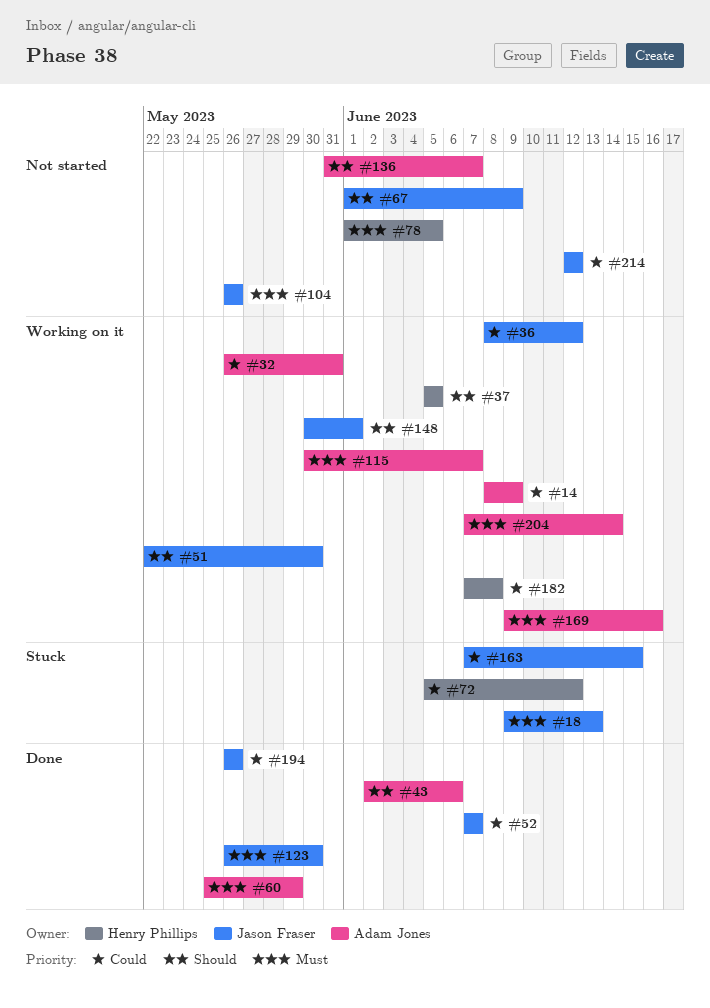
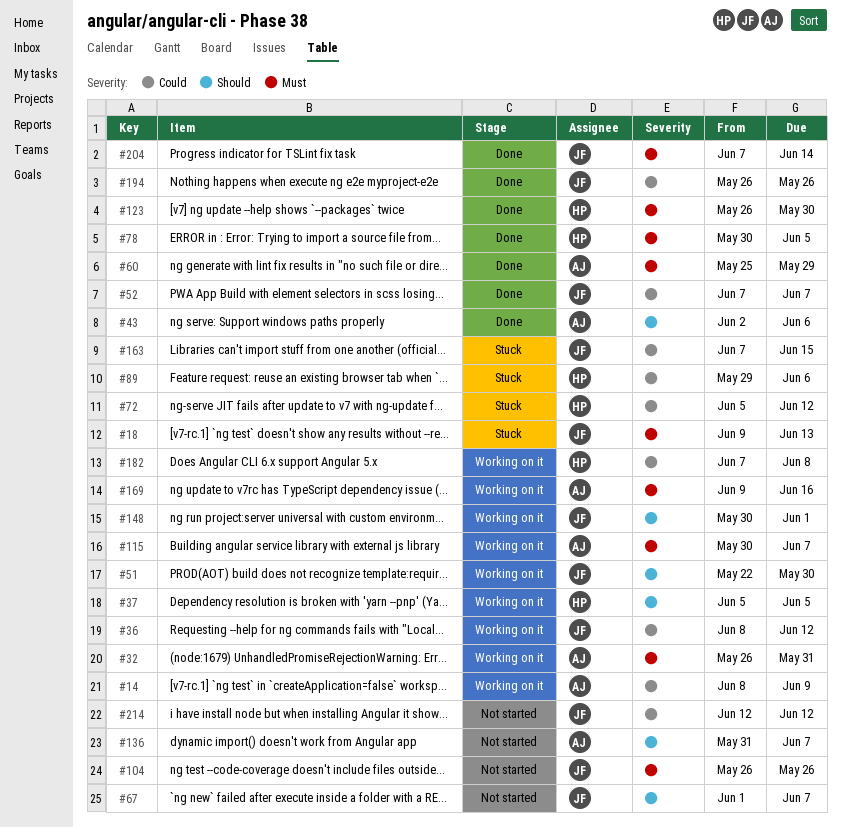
#32, priority: Could -> Must
#67, due: Jun 9 -> Jun 7
#78, status: Not started -> Done
#78, start: Jun 1 -> May 30
#89: none -> present
#123, owner: Jason Fraser -> Henry Phillips
#204, status: Working on it -> Done
#204, owner: Adam Jones -> Jason Fraser

